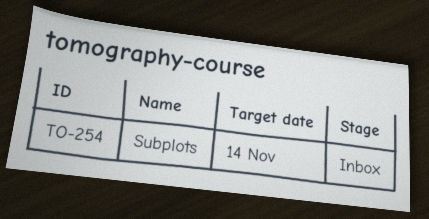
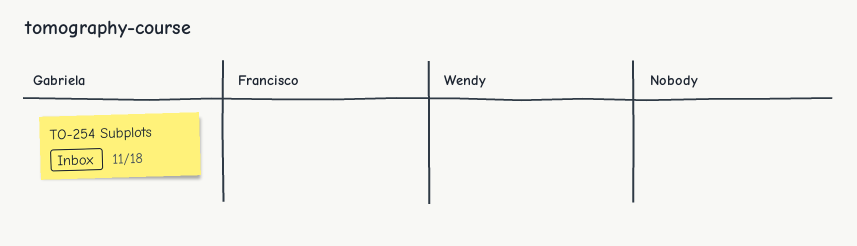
TO-254, due: Nov 14 -> Nov 18

